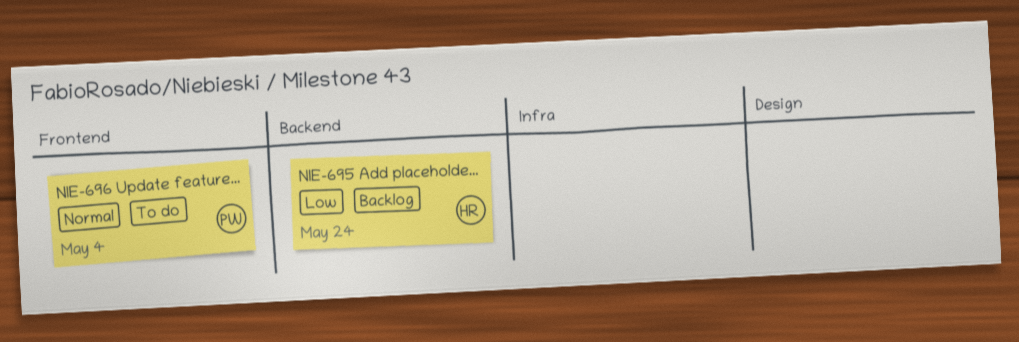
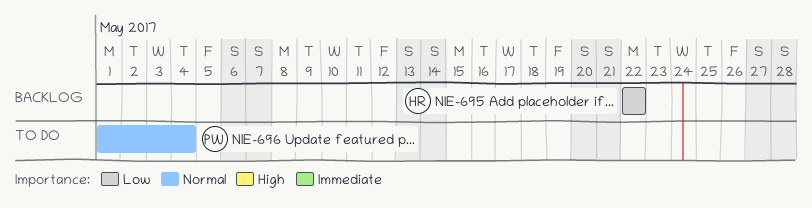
NIE-695, due: May 24 -> May 22

